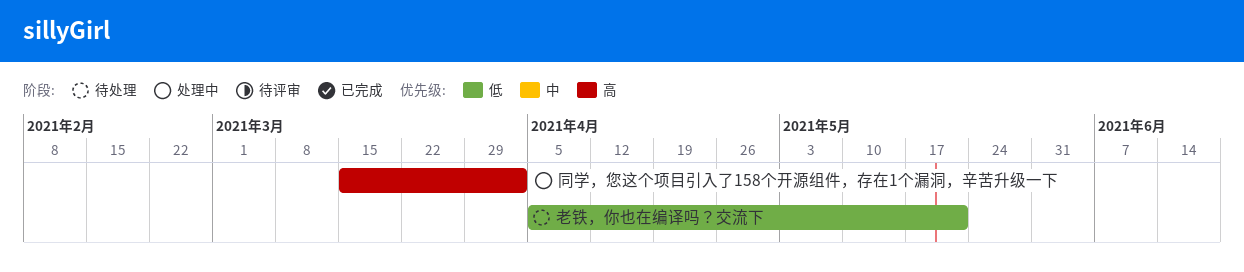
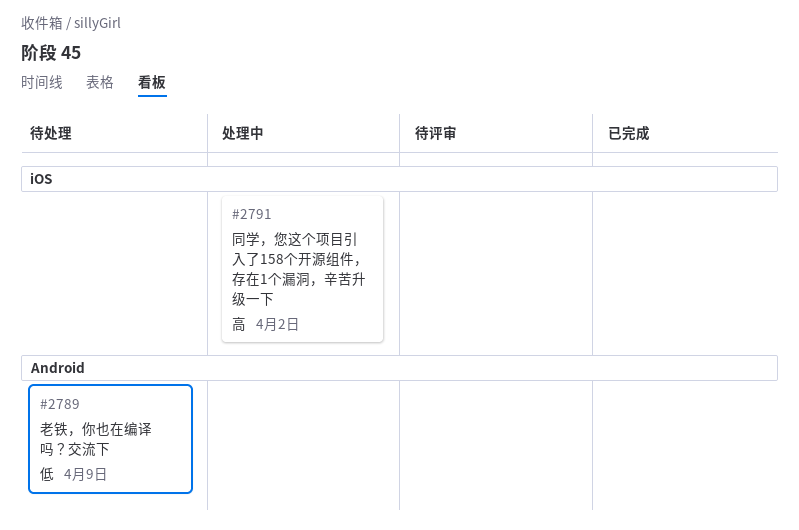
老铁，你也在编译吗？交流下, due: May 21 -> Apr 9

